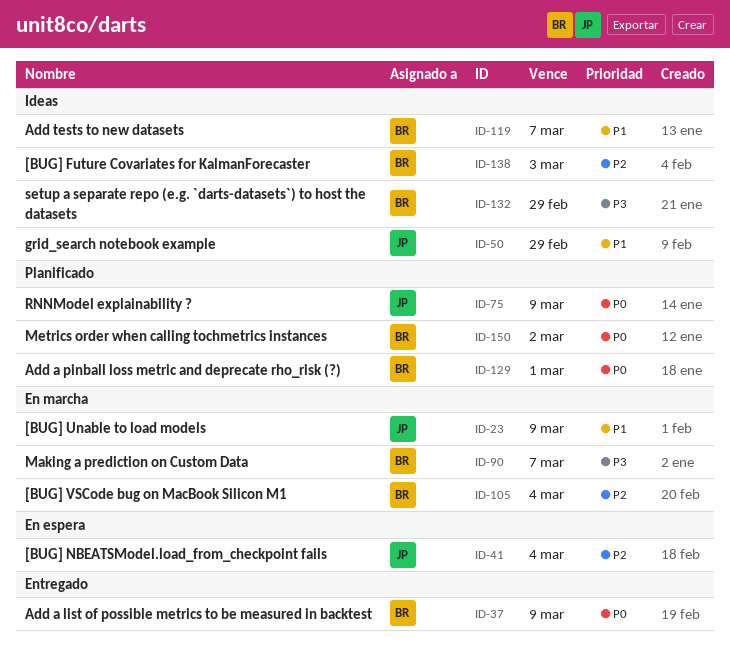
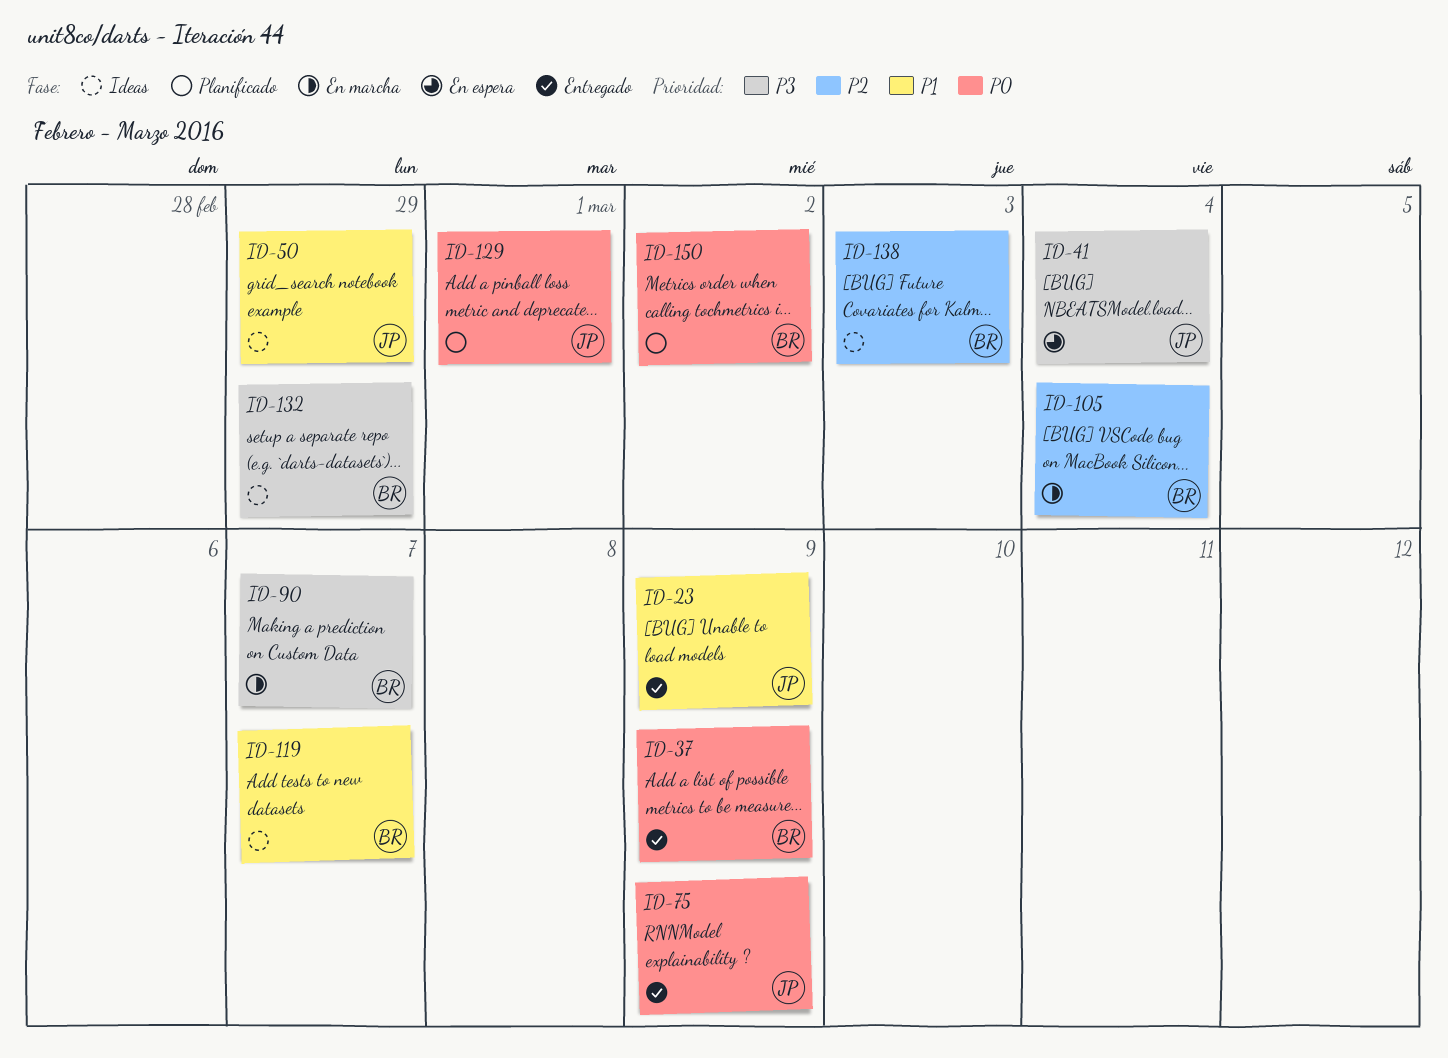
ID-23, status: En marcha -> Entregado
ID-41, priority: P2 -> P3
ID-75, status: Planificado -> Entregado
ID-129, owner: BR -> JP

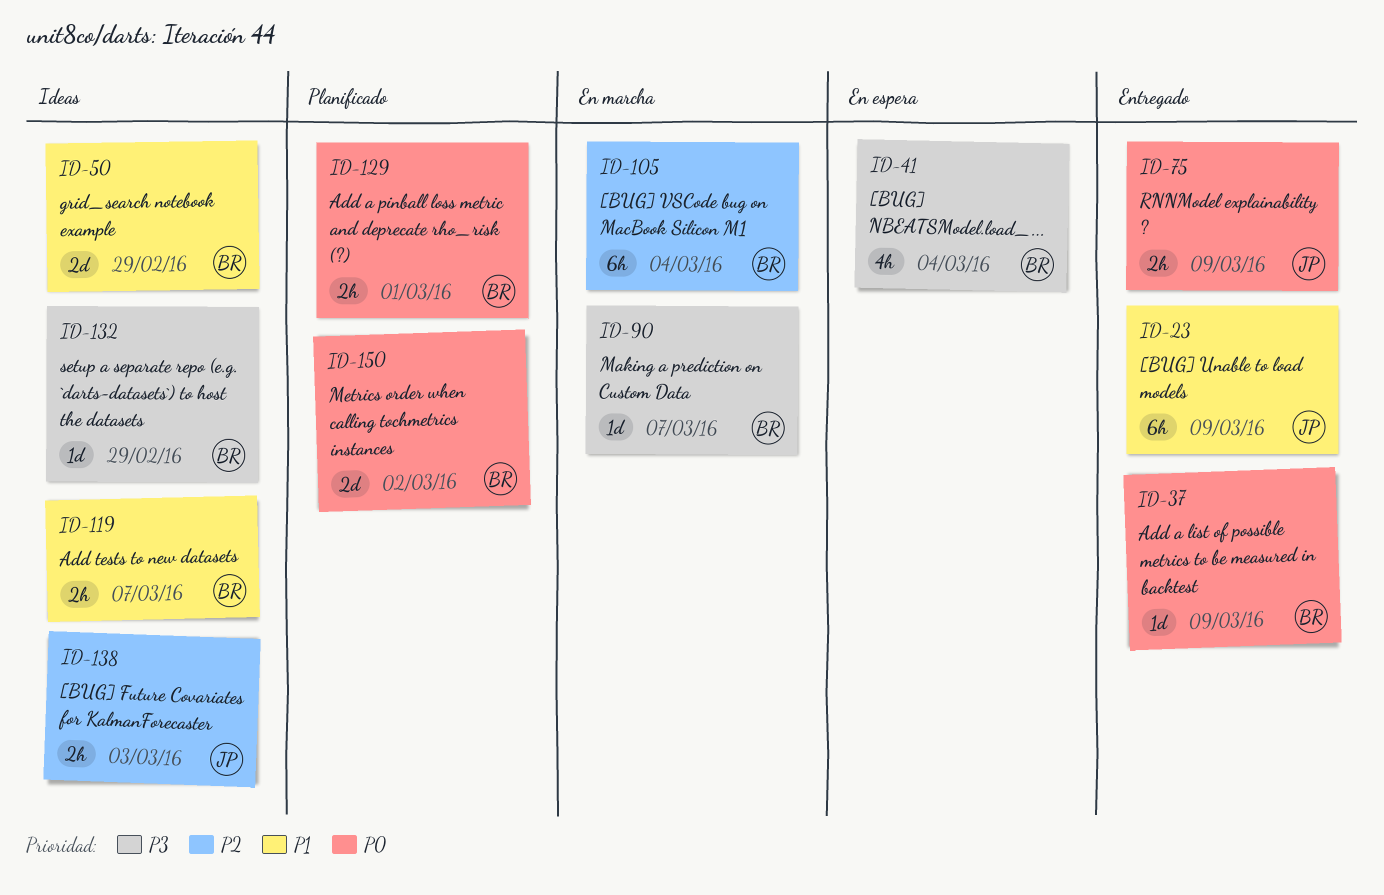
ID-41, owner: JP -> BR
ID-50, owner: JP -> BR
ID-129, owner: JP -> BR
ID-138, owner: BR -> JP

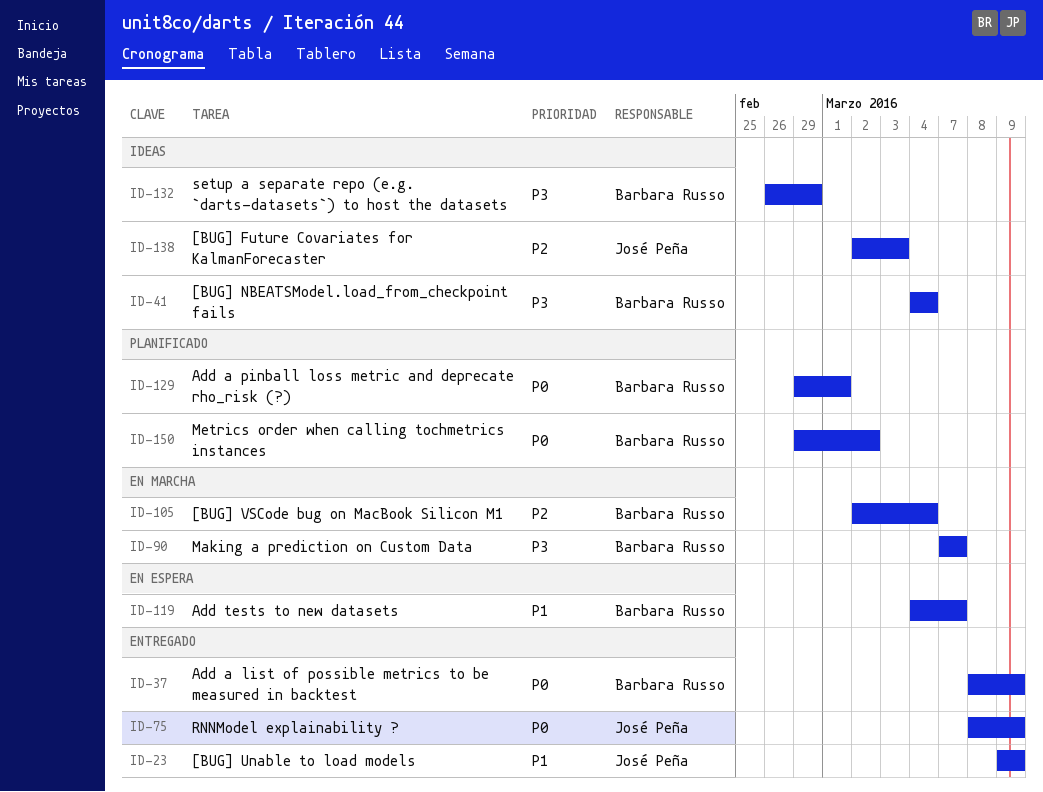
ID-41, status: En espera -> Ideas
ID-50: present -> none
ID-119, status: Ideas -> En espera

